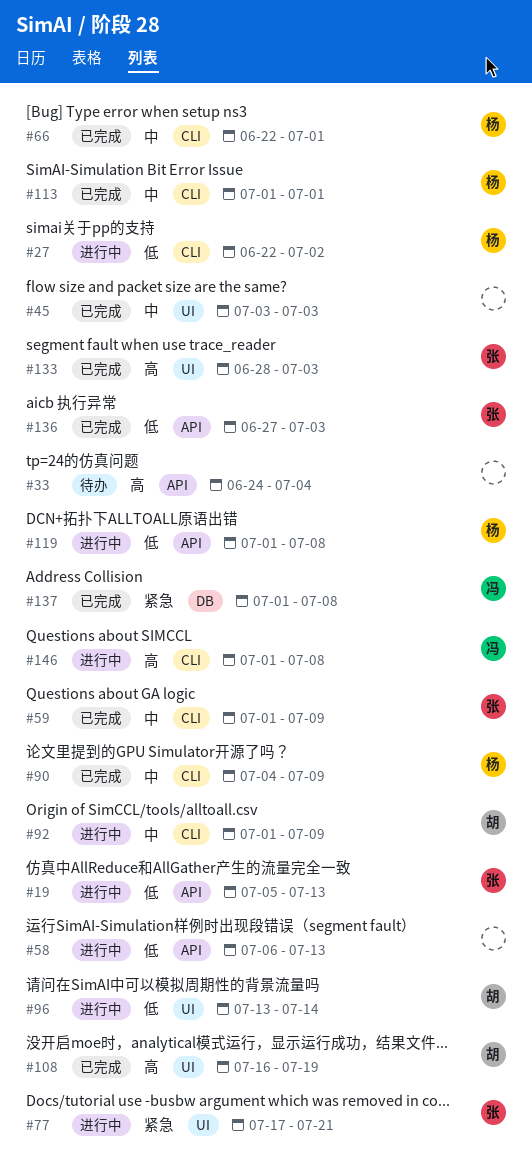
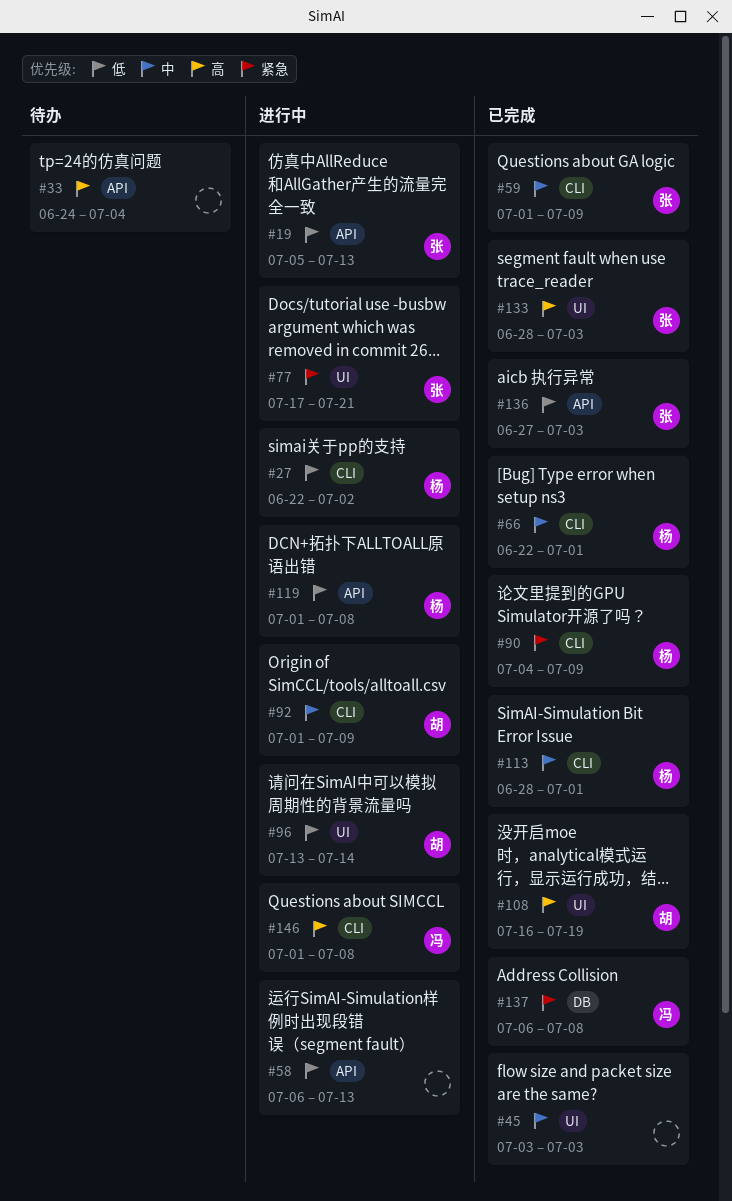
#90, priority: 中 -> 紧急
#113, start: Jul 1 -> Jun 28
#137, start: Jul 1 -> Jul 6

